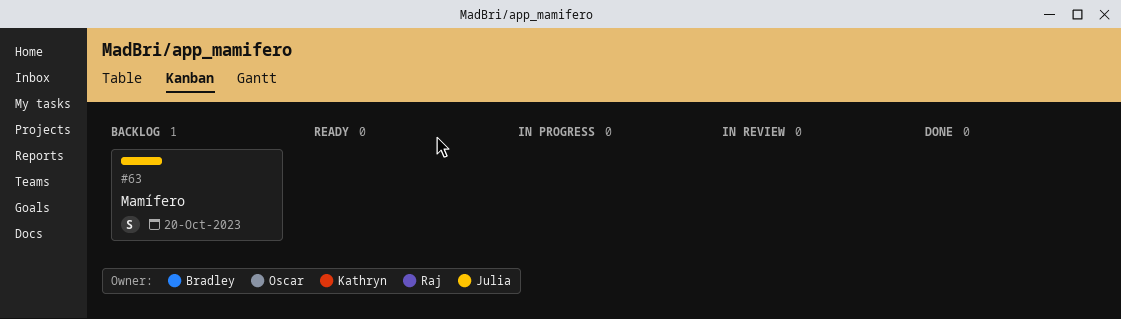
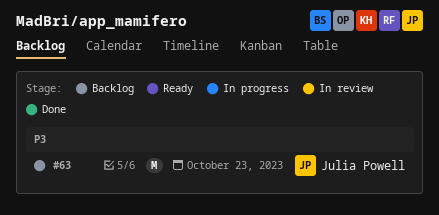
#63, estimate: S -> M
#63, due: Oct 20 -> Oct 23

